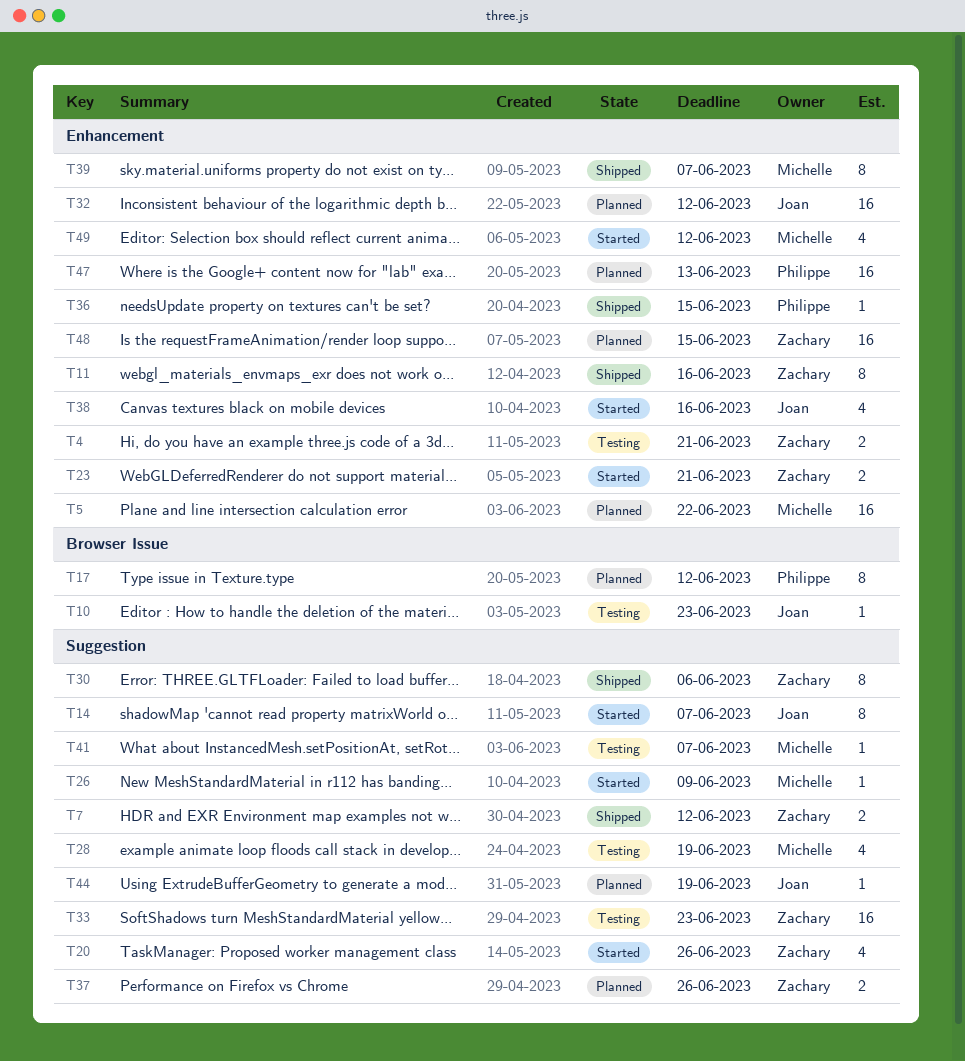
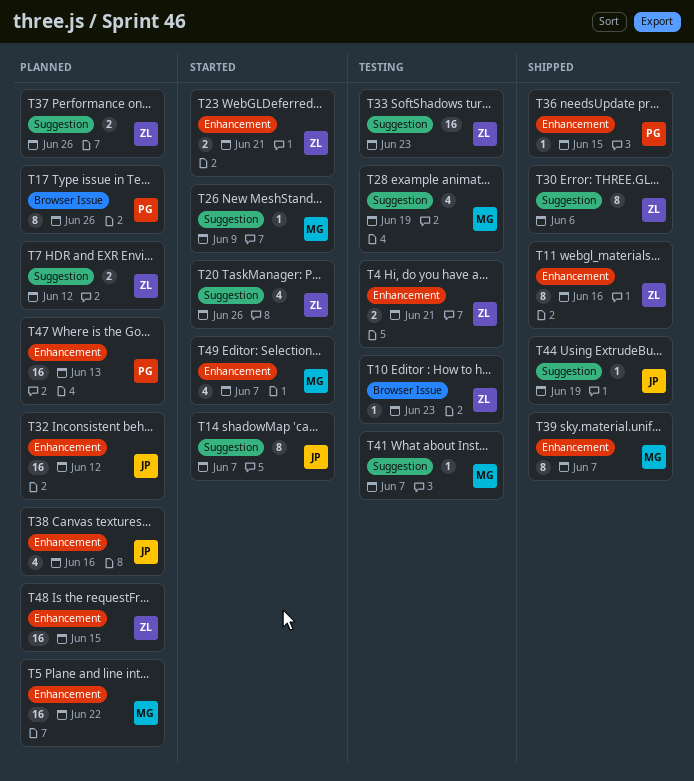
T7, status: Shipped -> Planned
T10, owner: Joan -> Zachary
T17, due: Jun 12 -> Jun 26
T38, status: Started -> Planned
T44, status: Planned -> Shipped
T49, due: Jun 12 -> Jun 7

